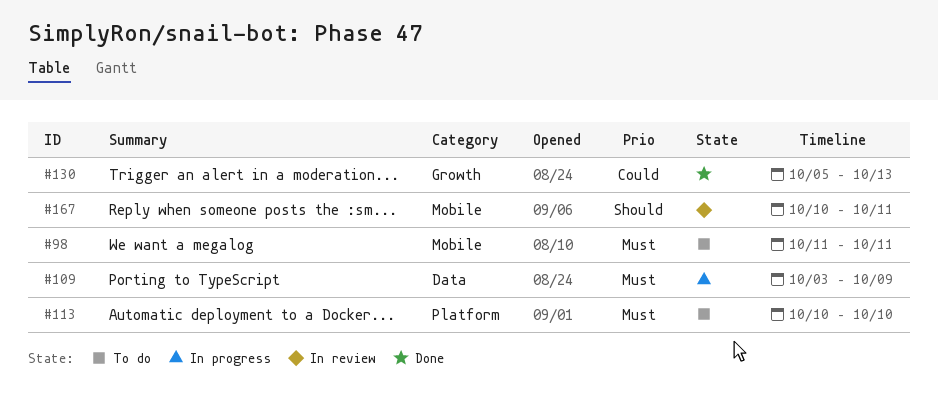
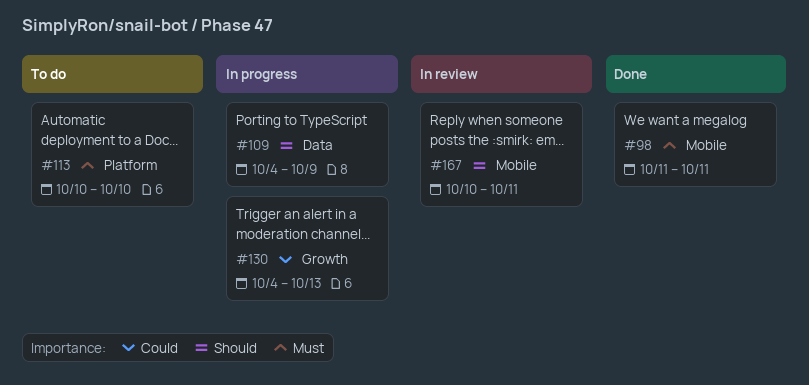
#98, status: To do -> Done
#109, priority: Must -> Should
#109, start: Oct 3 -> Oct 4
#130, status: Done -> In progress
#130, start: Oct 5 -> Oct 4

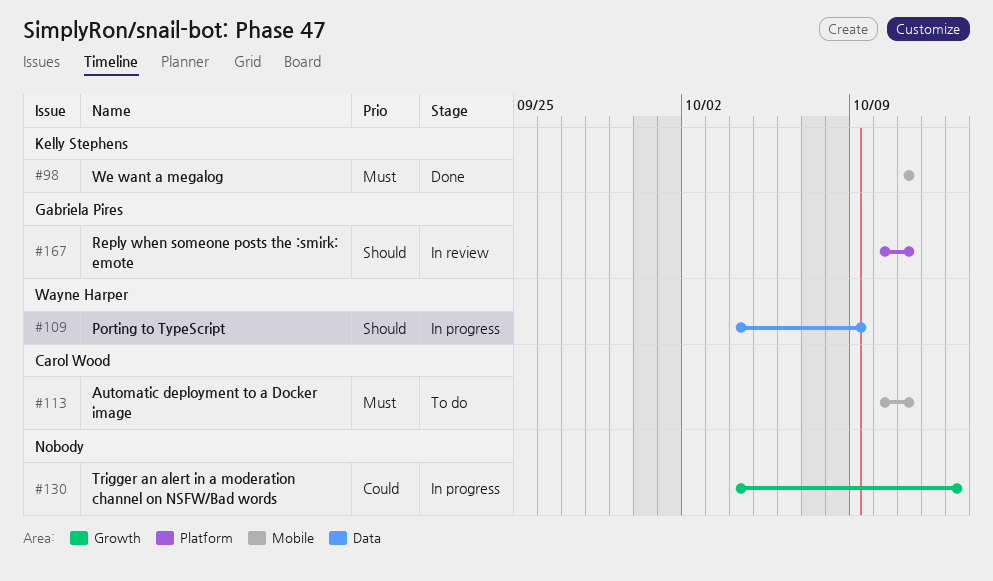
#113, label: Platform -> Mobile
#113, due: Oct 10 -> Oct 11
#167, label: Mobile -> Platform

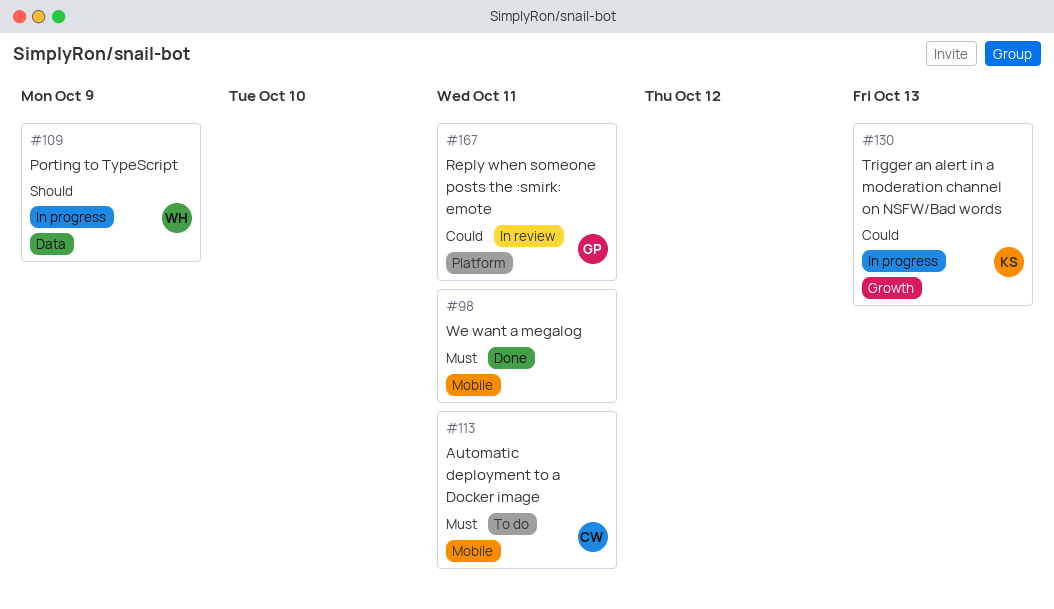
#98, owner: Kelly Stephens -> none
#130, owner: none -> Kelly Stephens
#167, priority: Should -> Could

